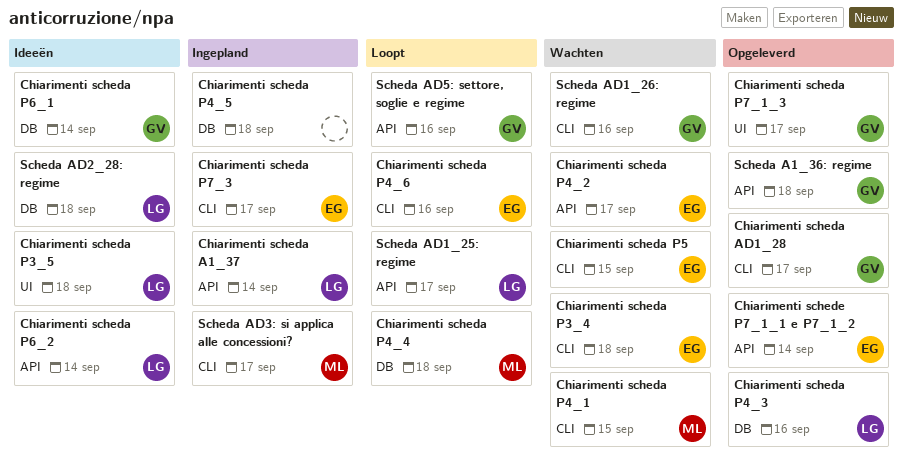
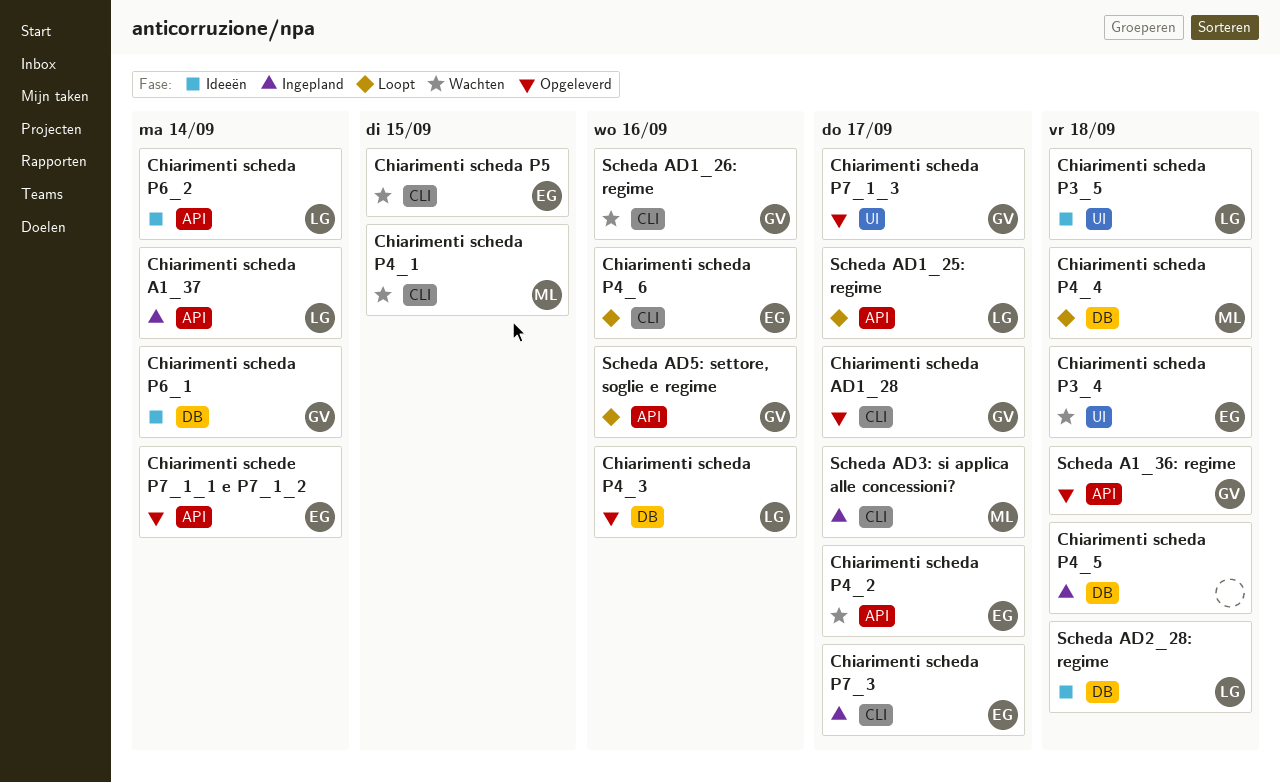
Chiarimenti scheda P3_4, label: CLI -> UI

